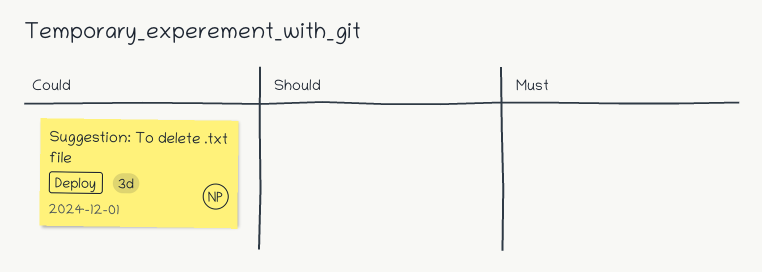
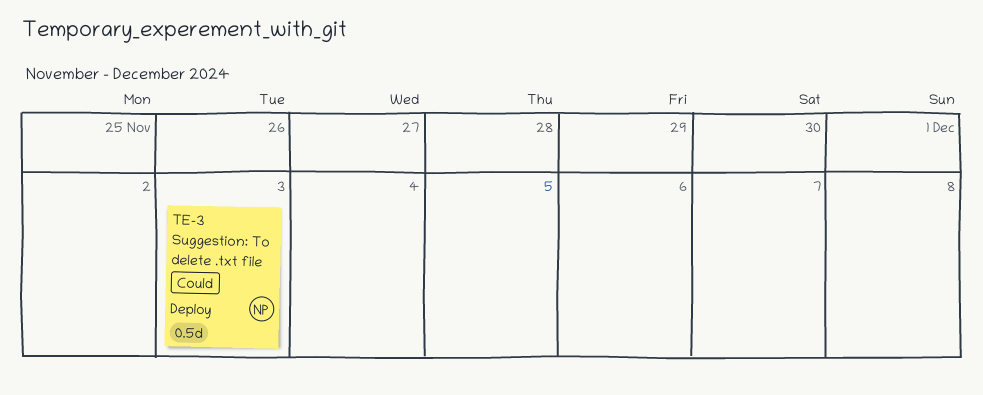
Suggestion: To delete .txt file, estimate: 3d -> 0.5d
Suggestion: To delete .txt file, due: Dec 1 -> Dec 3

